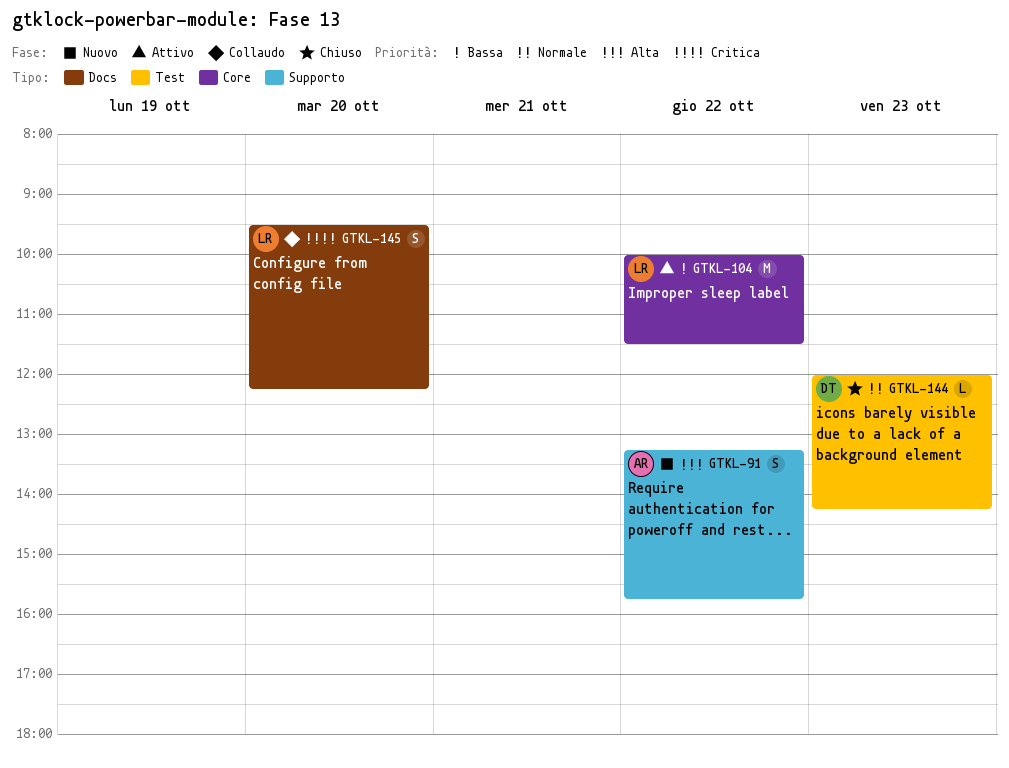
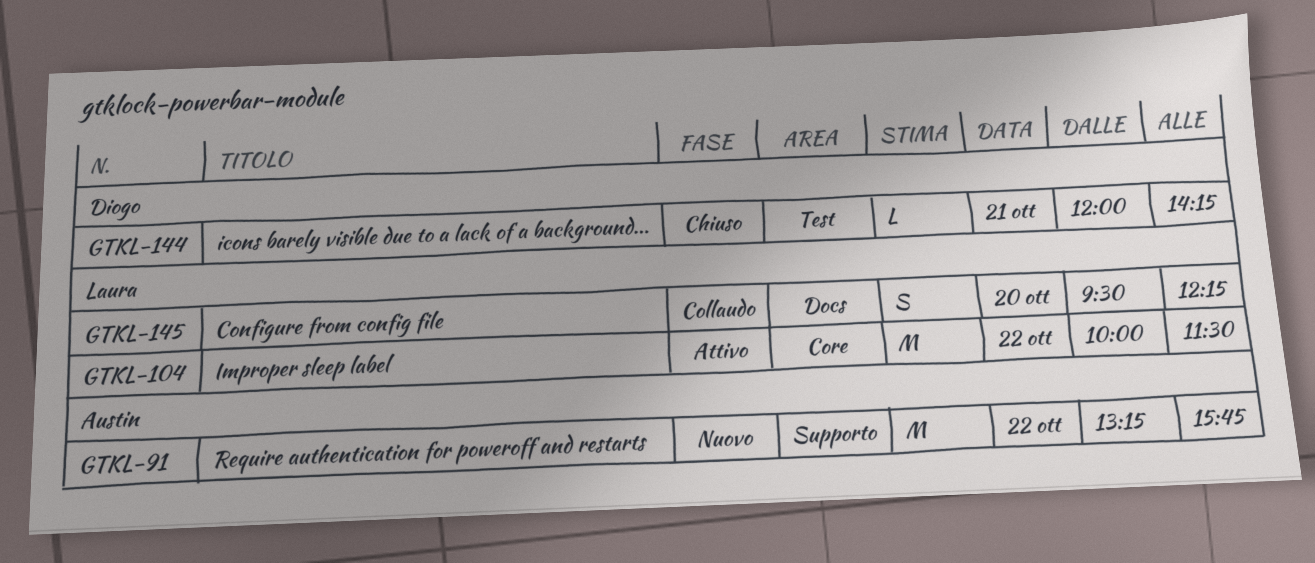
GTKL-91, estimate: S -> M
GTKL-144, day: Oct 23 -> Oct 21

